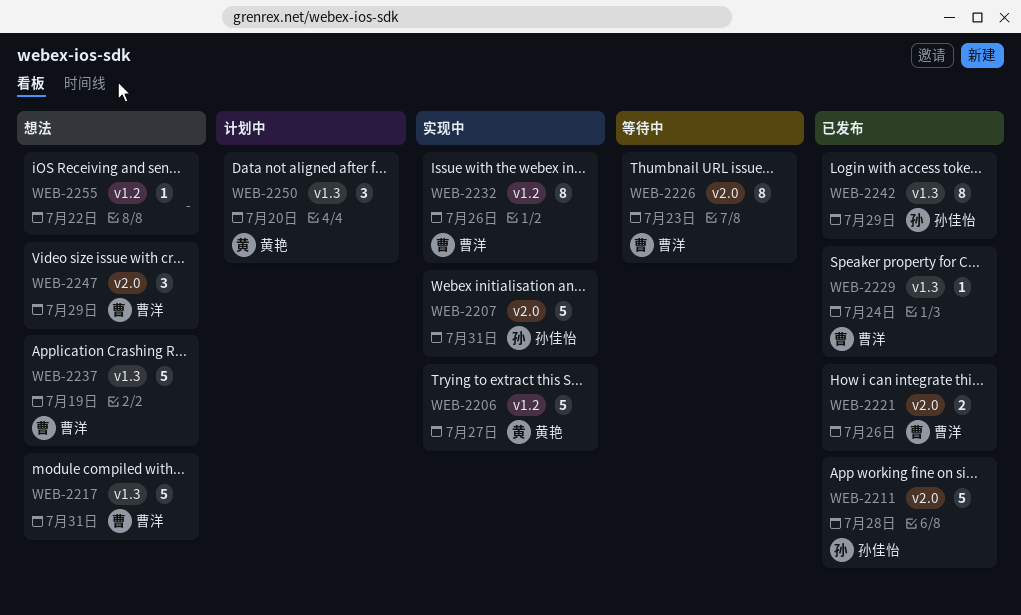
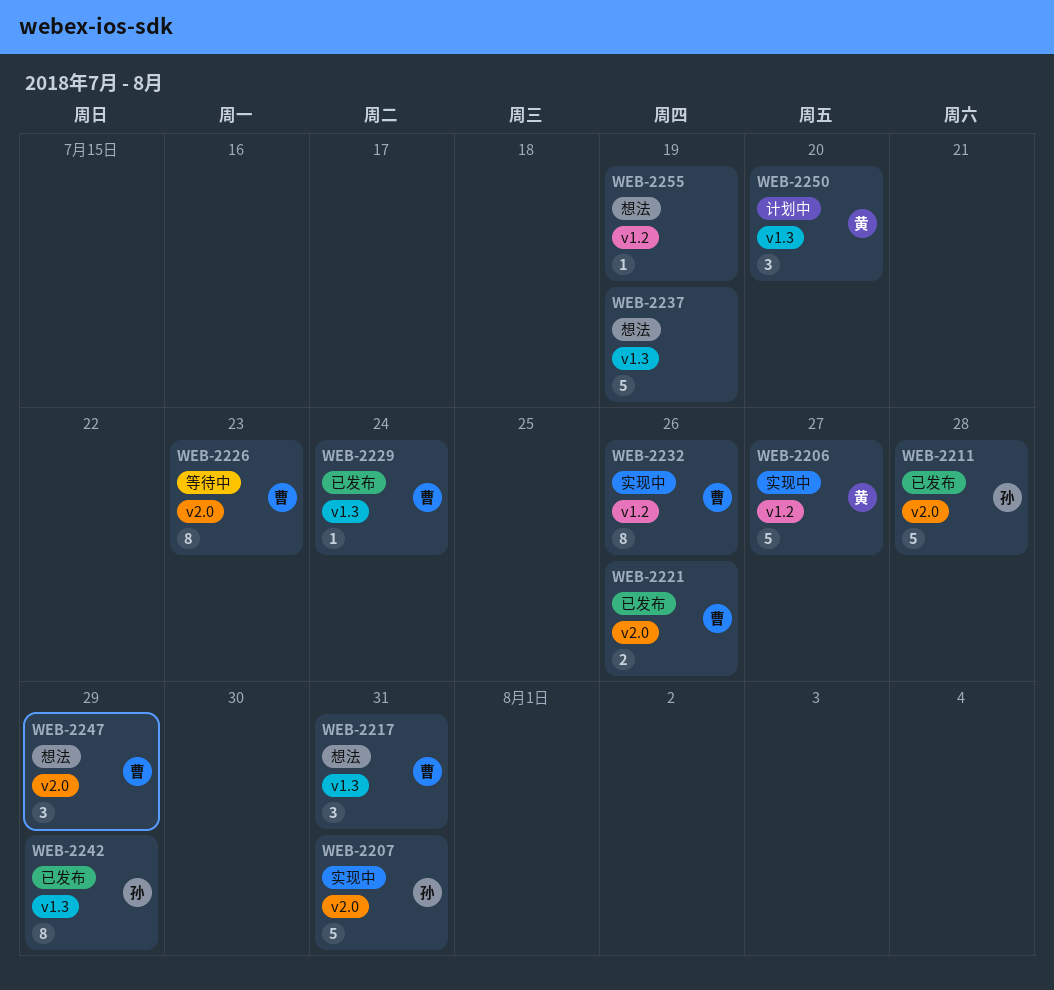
WEB-2217, estimate: 5 -> 3
WEB-2237, owner: 曹洋 -> none
WEB-2255, due: Jul 22 -> Jul 19

